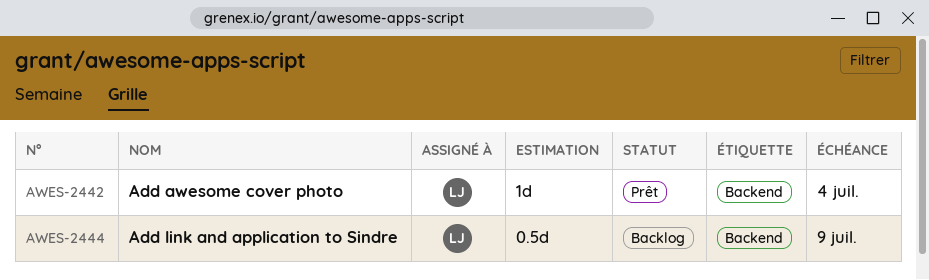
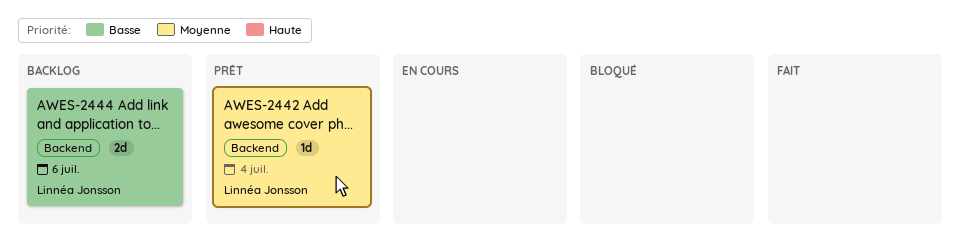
AWES-2444, estimate: 0.5d -> 2d
AWES-2444, due: Jul 9 -> Jul 6

